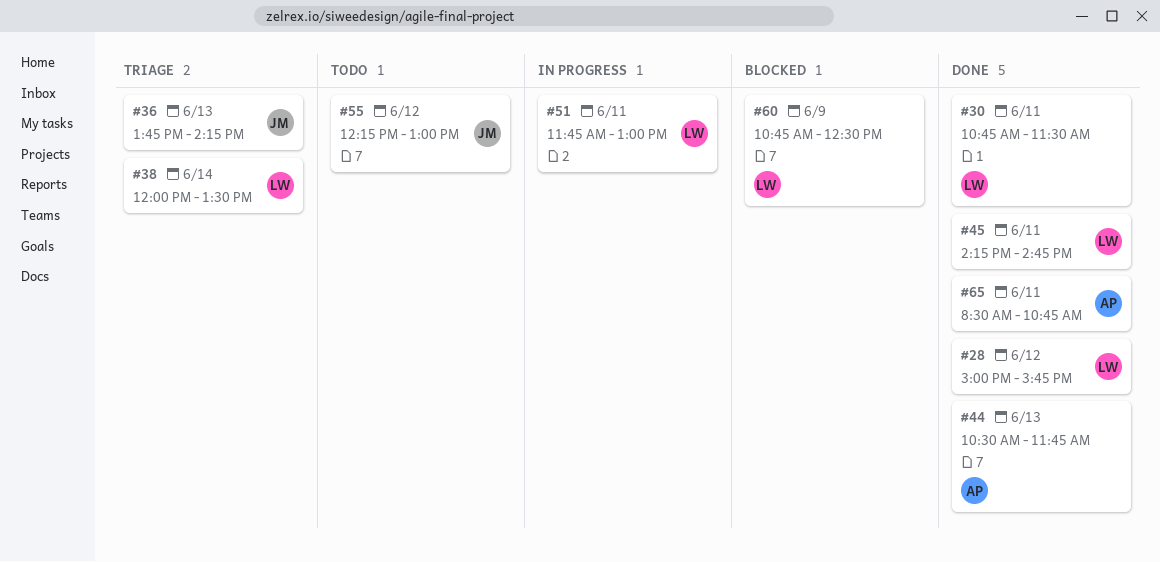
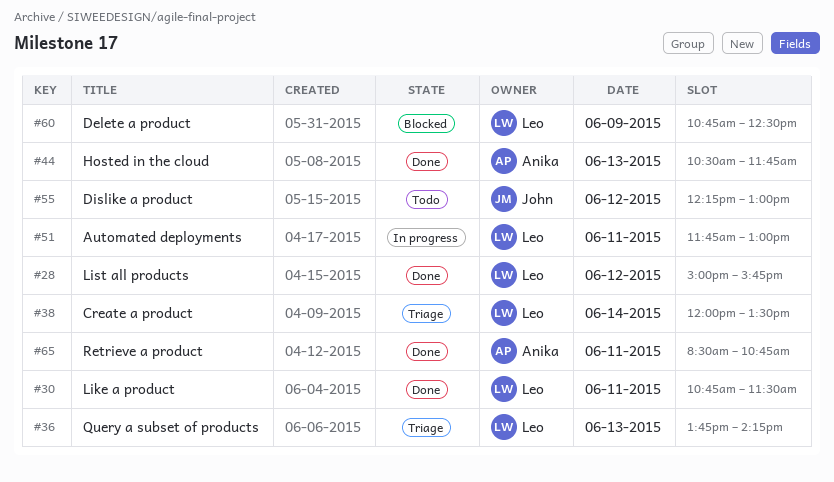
#36, owner: John -> Leo
#45: present -> none

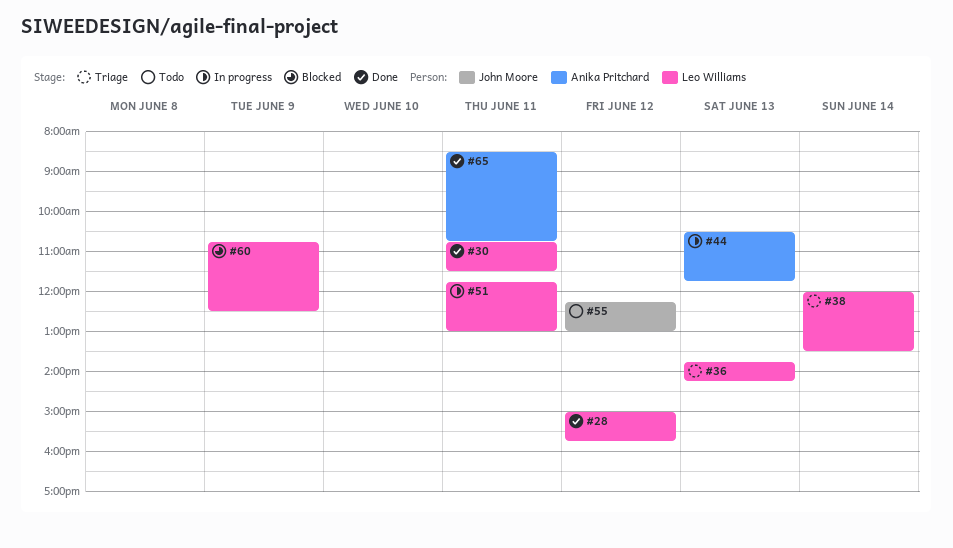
#44, status: Done -> In progress

